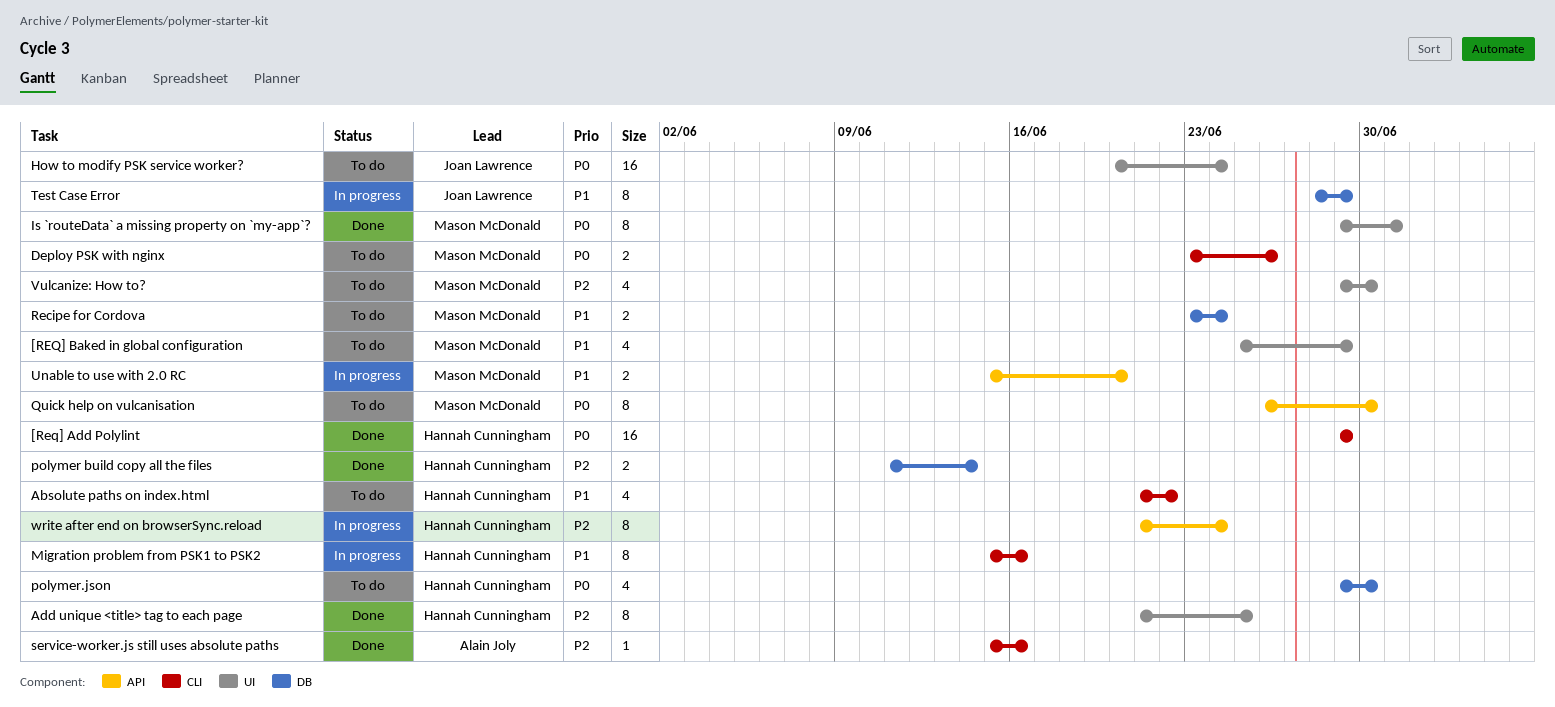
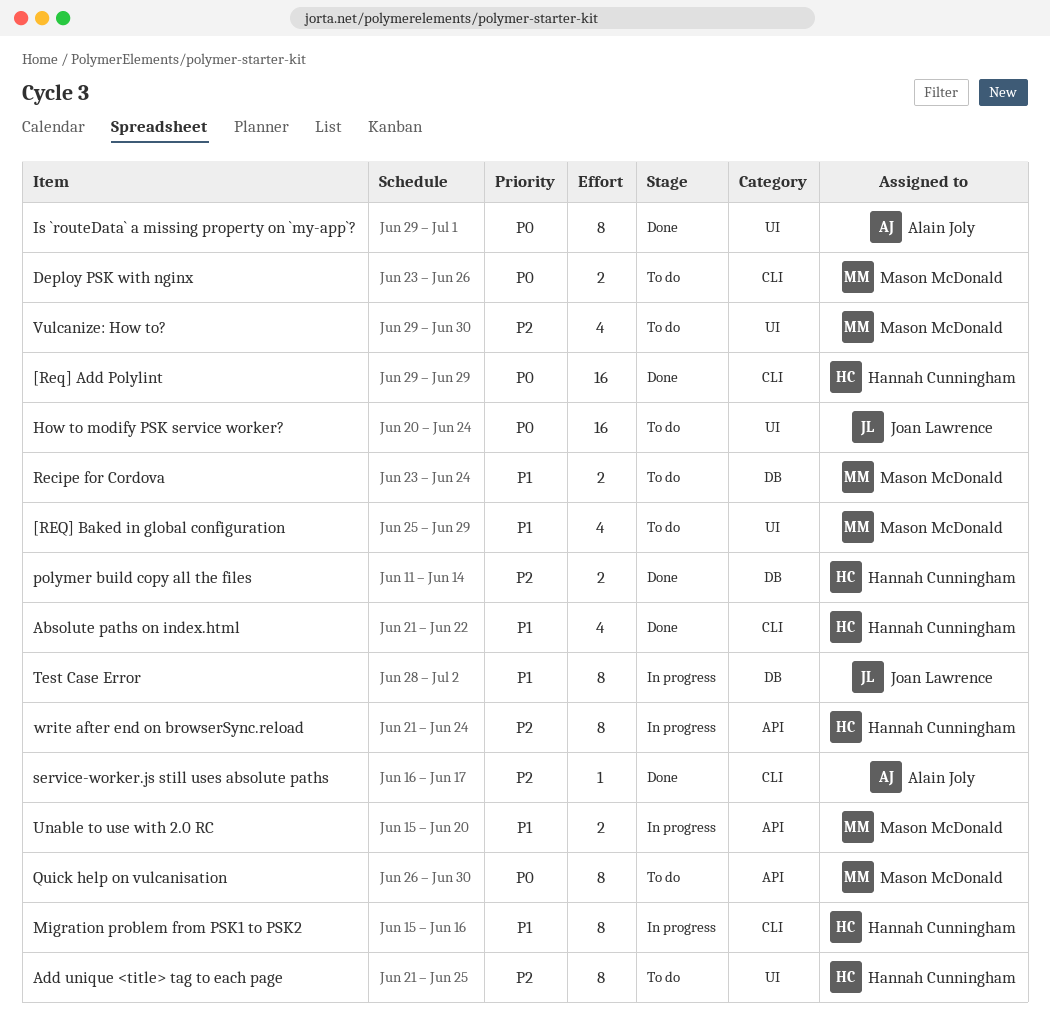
Absolute paths on index.html, status: To do -> Done
Add unique <title> tag to each page, status: Done -> To do
Is `routeData` a missing property on `my-app`?, owner: Mason McDonald -> Alain Joly
polymer.json: present -> none
service-worker.js still uses absolute paths, start: Jun 15 -> Jun 16
service-worker.js still uses absolute paths, due: Jun 16 -> Jun 17
Test Case Error, due: Jun 29 -> Jul 2

